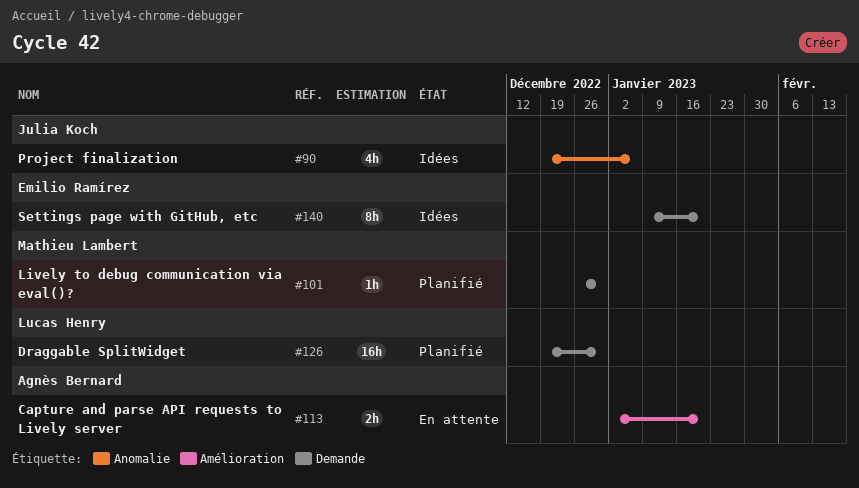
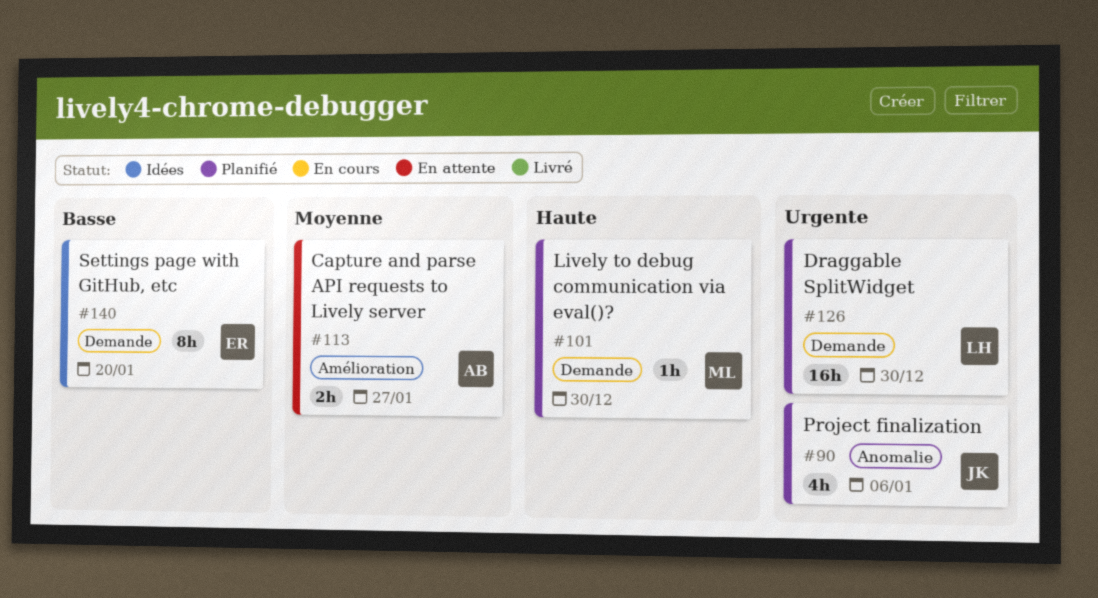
#90, status: Idées -> Planifié
#113, due: Jan 20 -> Jan 27

